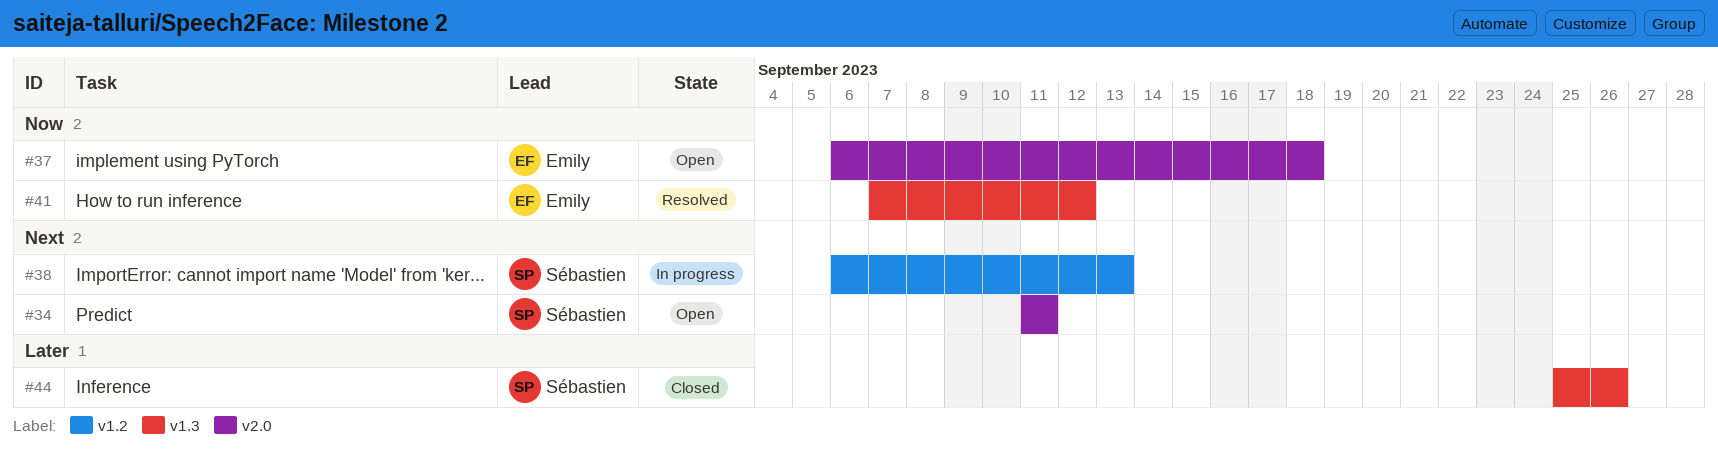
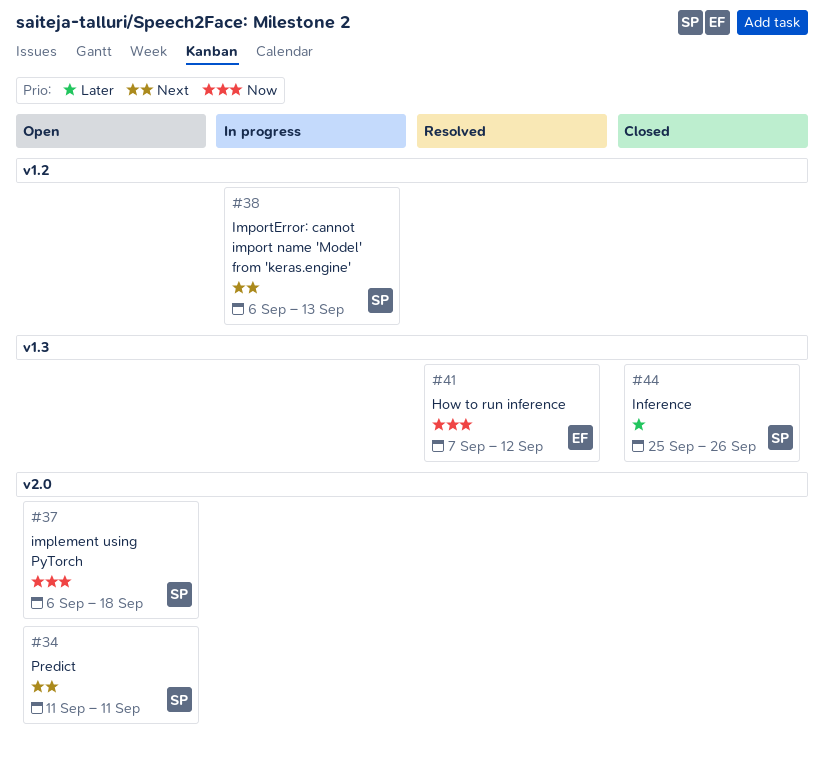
#37, owner: Emily -> Sébastien

